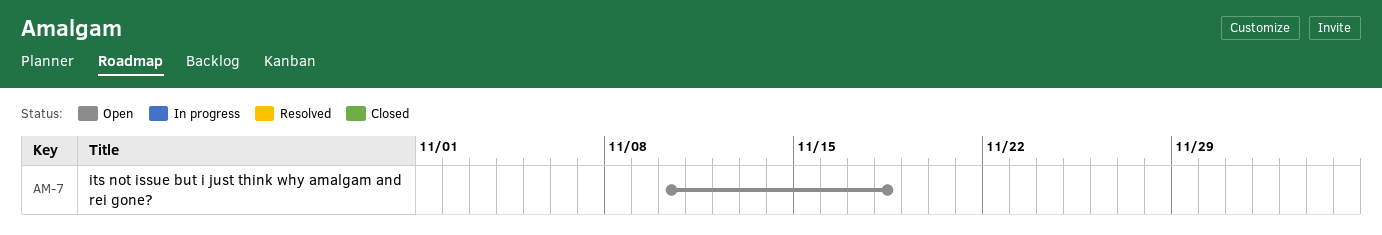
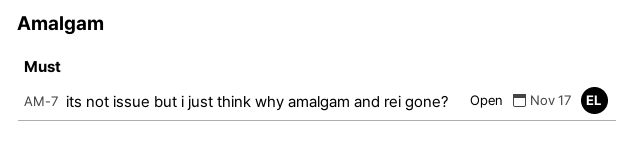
AM-7, due: Nov 18 -> Nov 17

